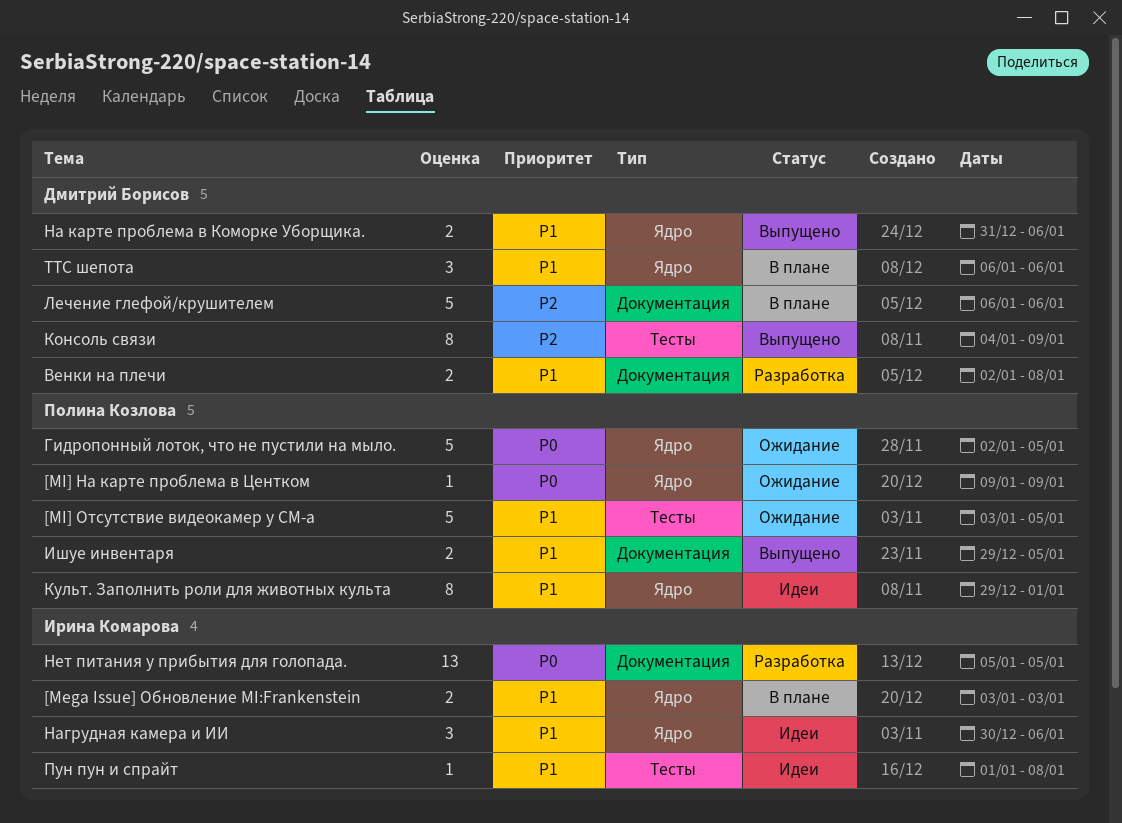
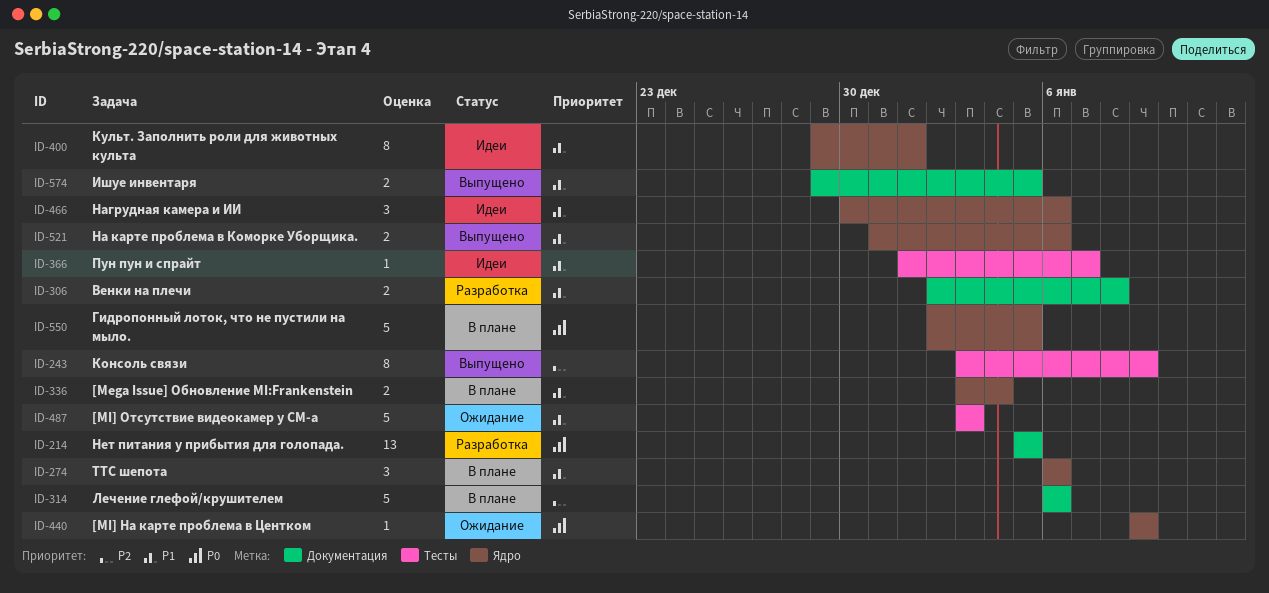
[Mega Issue] Обновление MI:Frankenstein, due: Jan 3 -> Jan 4
[MI] Отсутствие видеокамер у СМ-а, due: Jan 5 -> Jan 3
Гидропонный лоток, что не пустили на мыло., status: Ожидание -> В плане
Консоль связи, start: Jan 4 -> Jan 3
Пун пун и спрайт, due: Jan 8 -> Jan 7

